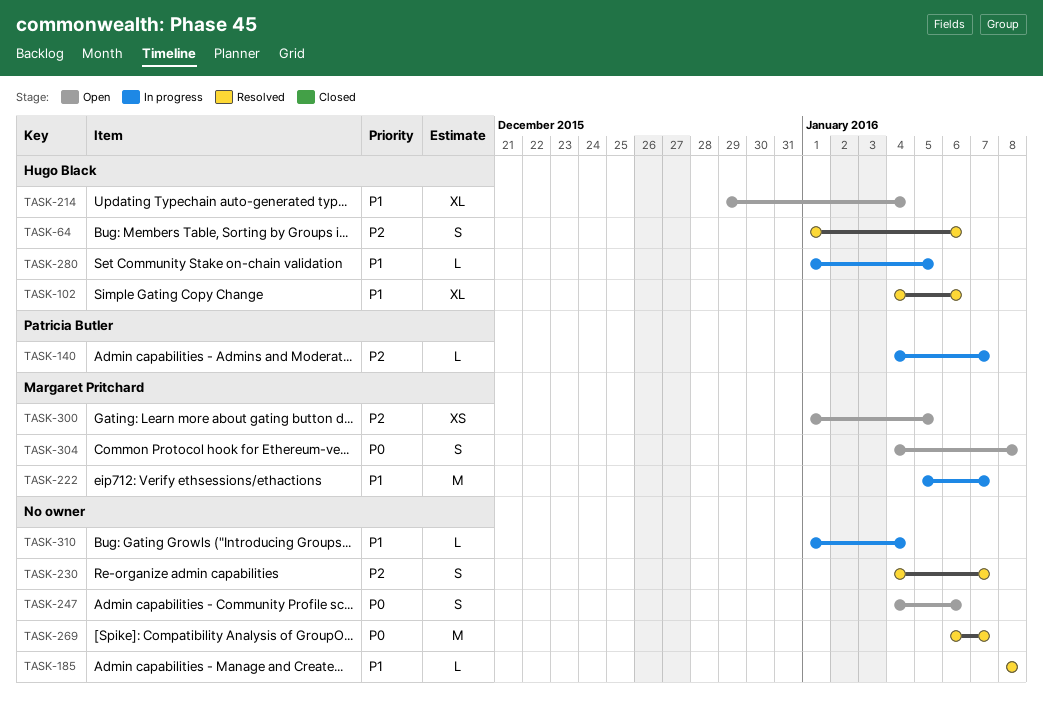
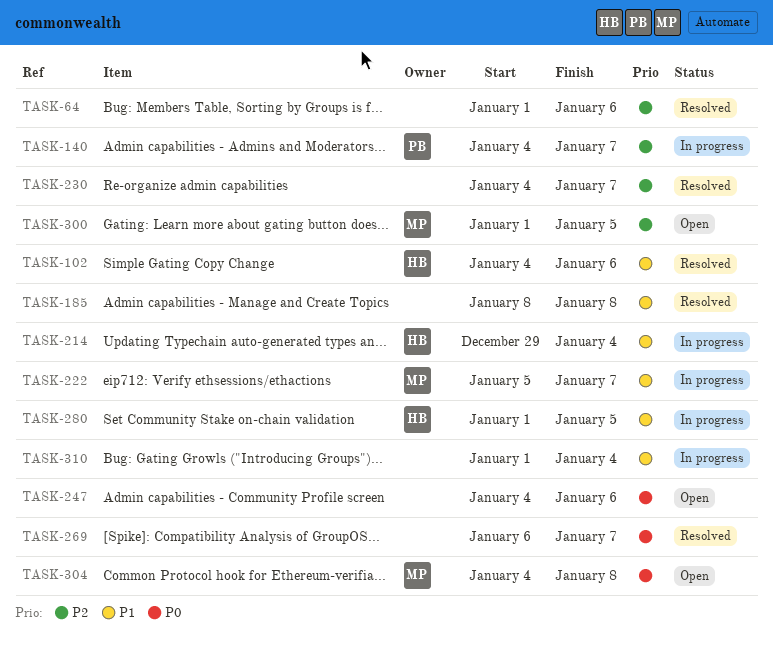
TASK-64, owner: Hugo Black -> none
TASK-214, status: Open -> In progress

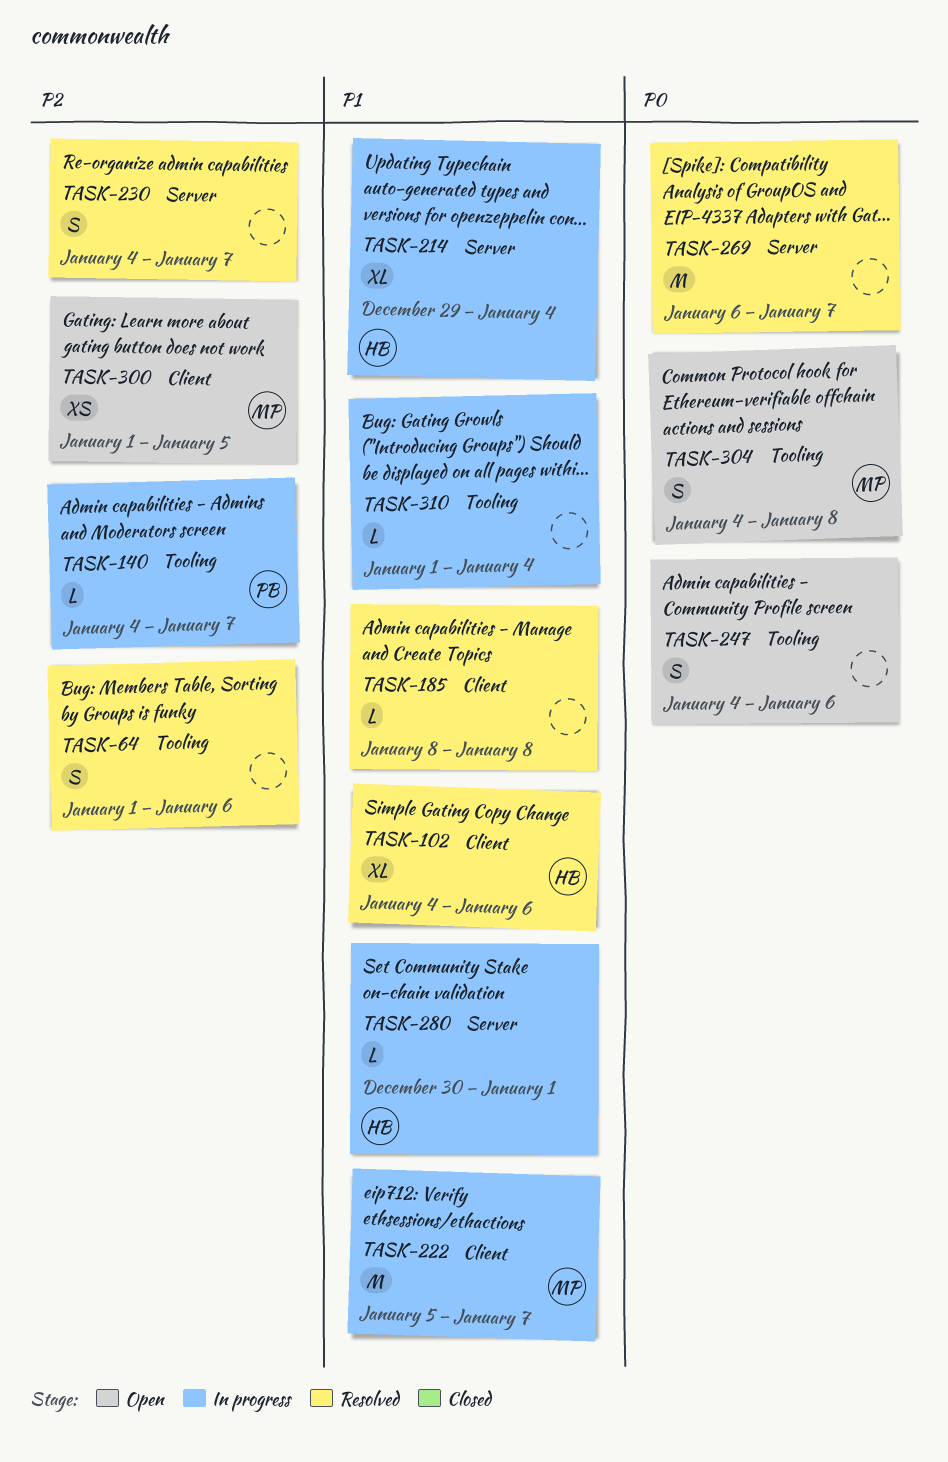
TASK-280, start: Jan 1 -> Dec 30
TASK-280, due: Jan 5 -> Jan 1

